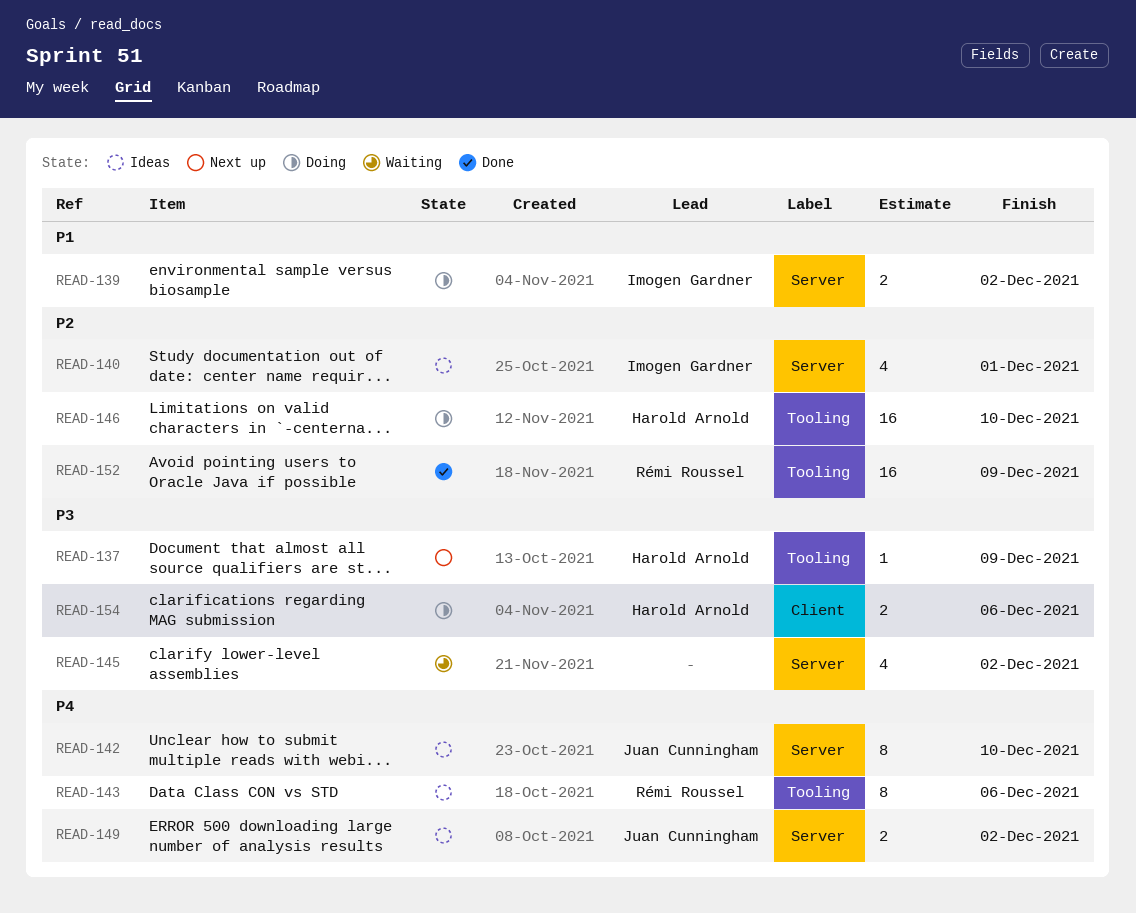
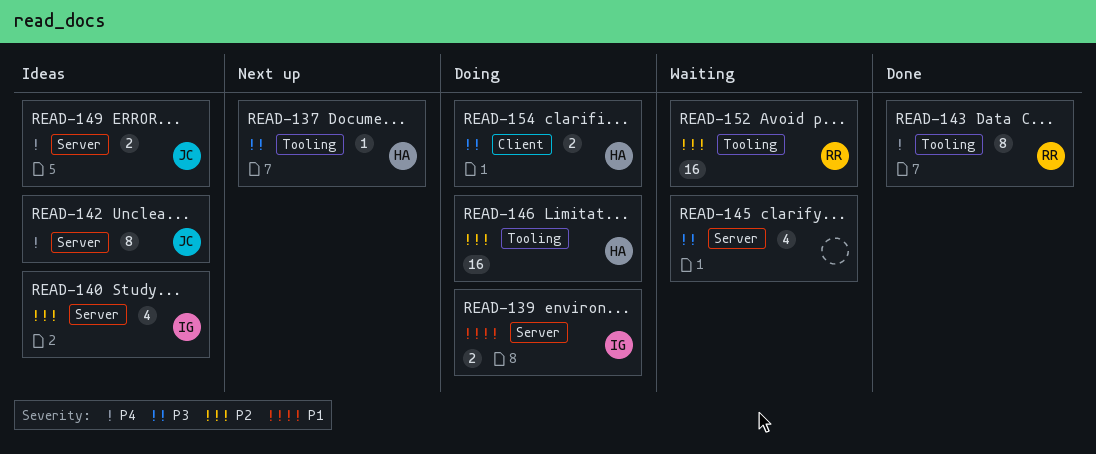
READ-143, status: Ideas -> Done
READ-152, status: Done -> Waiting

